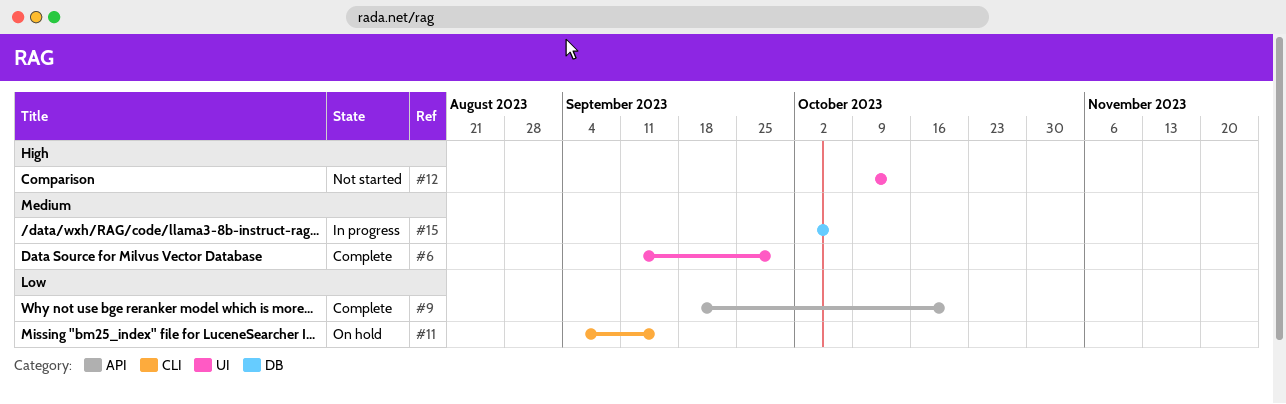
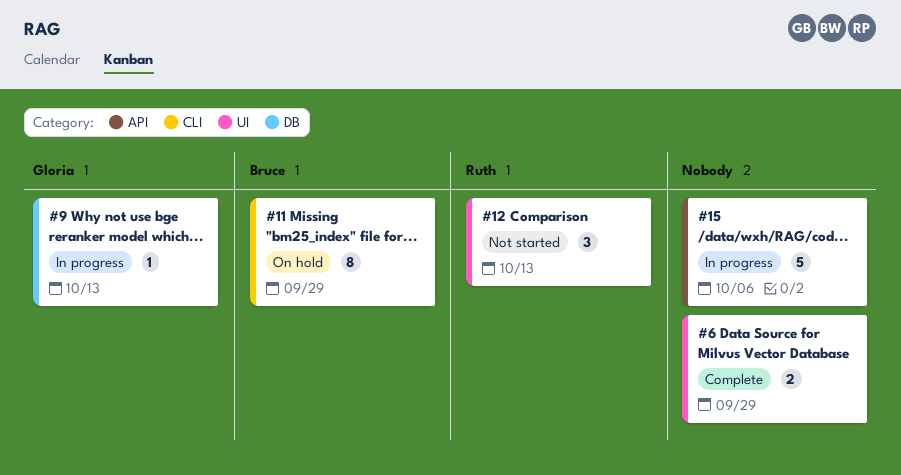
#9, status: Complete -> In progress
#9, label: API -> DB
#9, due: Oct 20 -> Oct 13
#11, due: Sep 15 -> Sep 29
#15, label: DB -> API

